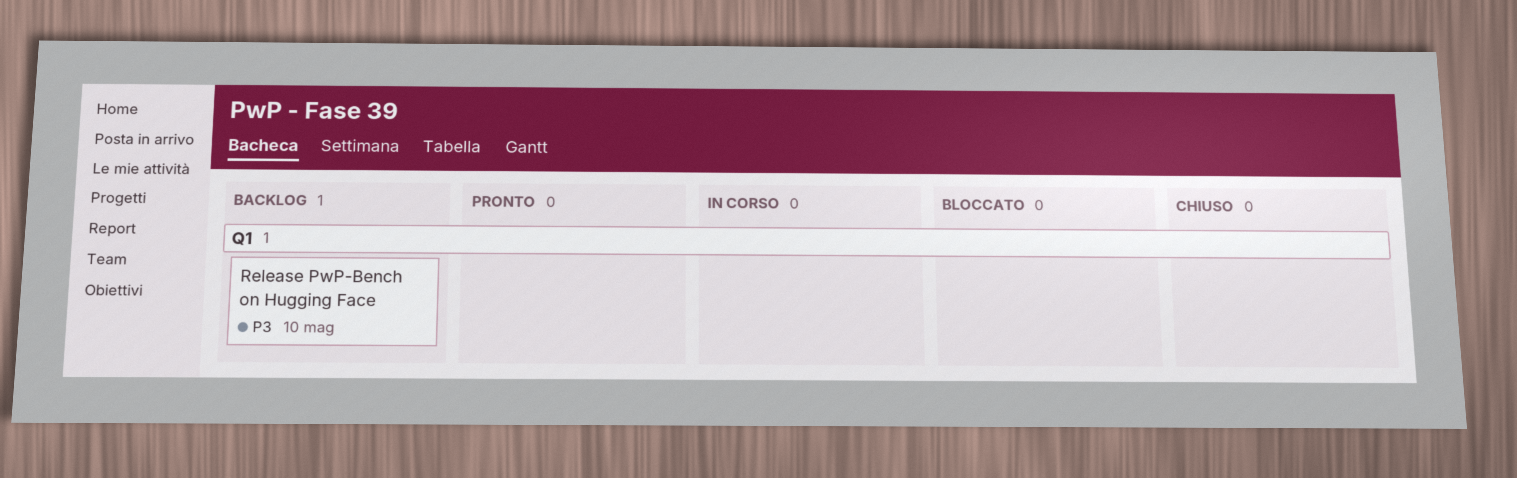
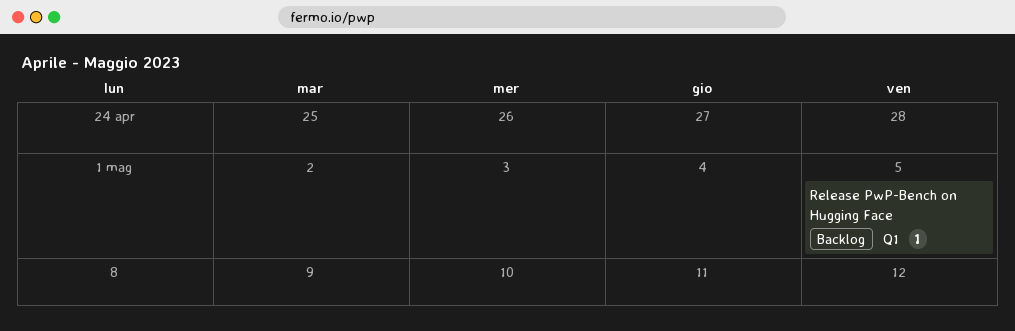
Release PwP-Bench on Hugging Face, due: May 10 -> May 5

